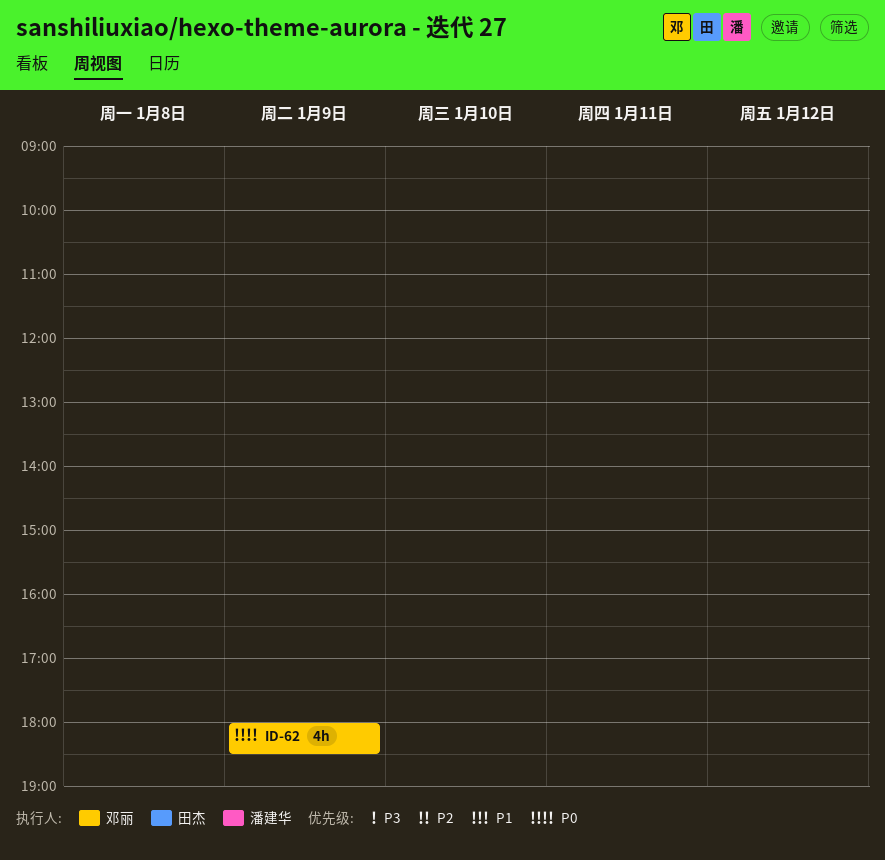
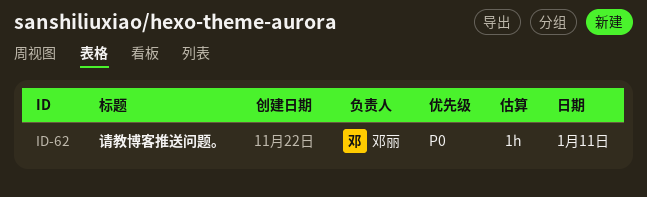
ID-62, estimate: 4h -> 1h
ID-62, day: Jan 9 -> Jan 11

